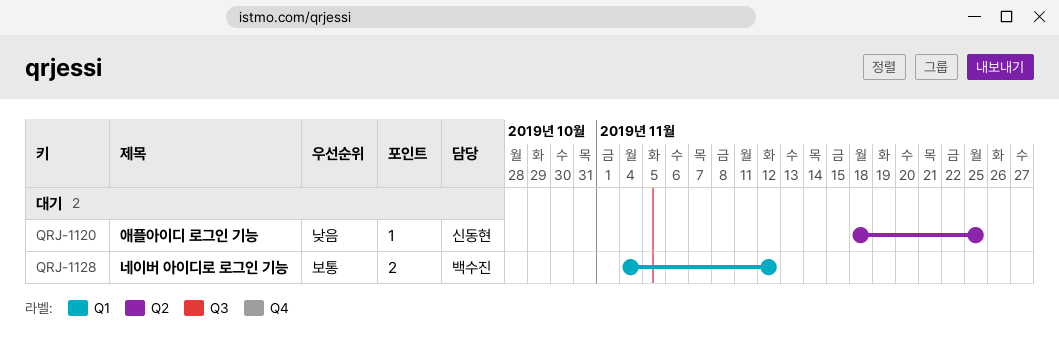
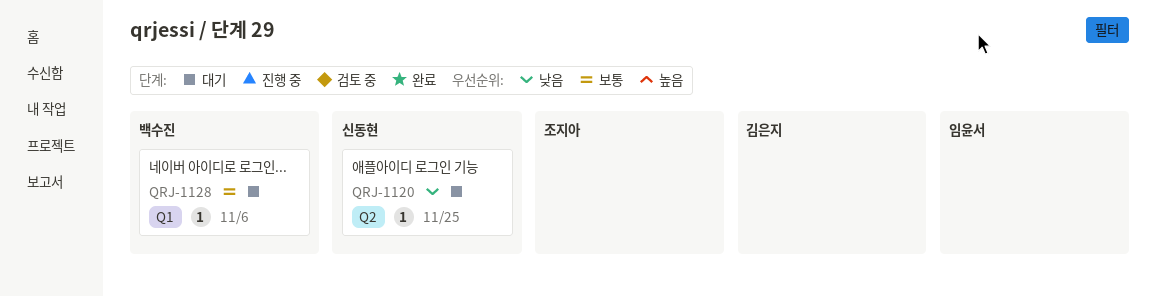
QRJ-1128, estimate: 2 -> 1
QRJ-1128, due: Nov 12 -> Nov 6

